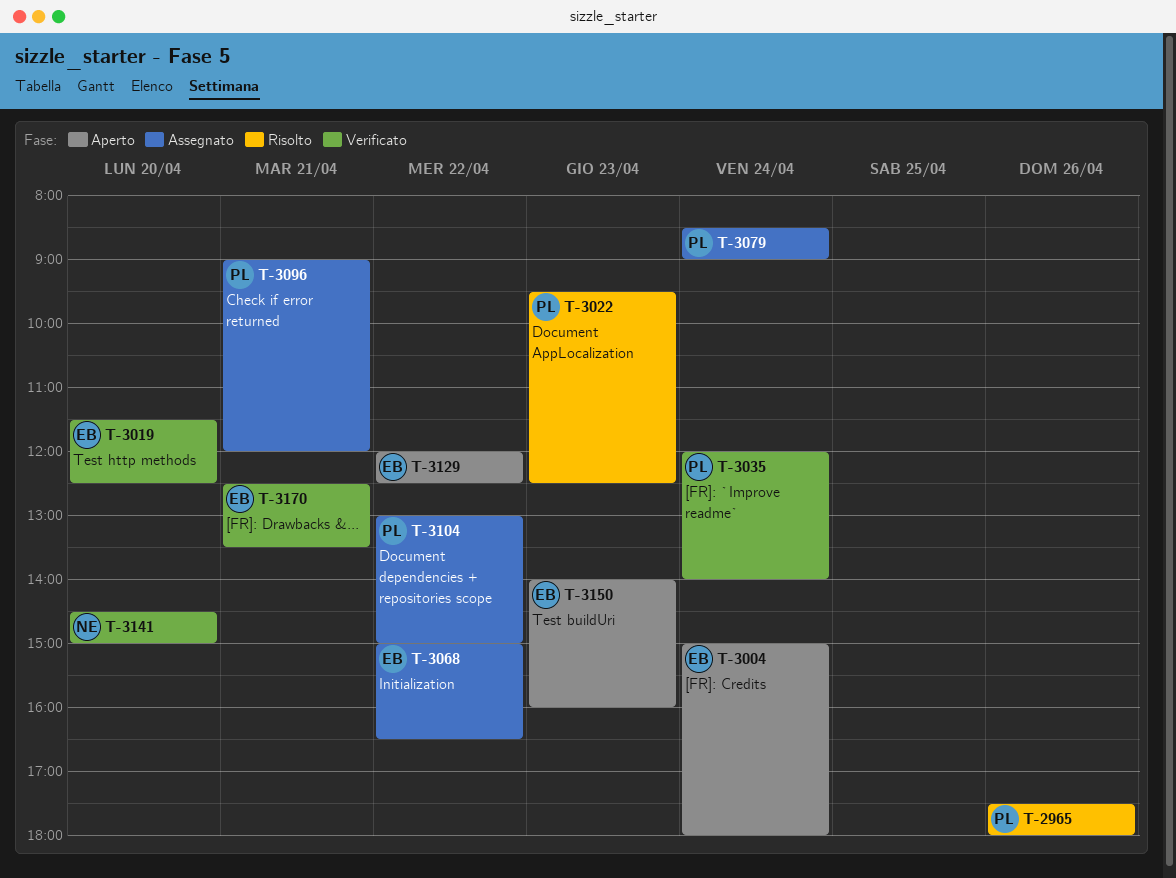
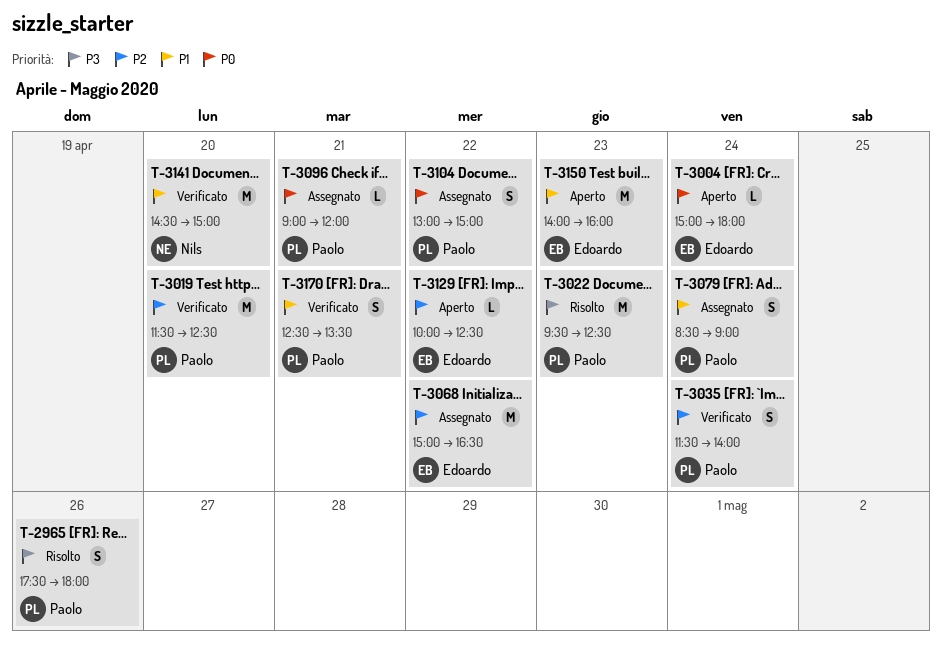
T-3019, owner: Edoardo -> Paolo
T-3035, begins: 12:00 -> 11:30
T-3129, begins: 12:00 -> 10:00
T-3170, owner: Edoardo -> Paolo

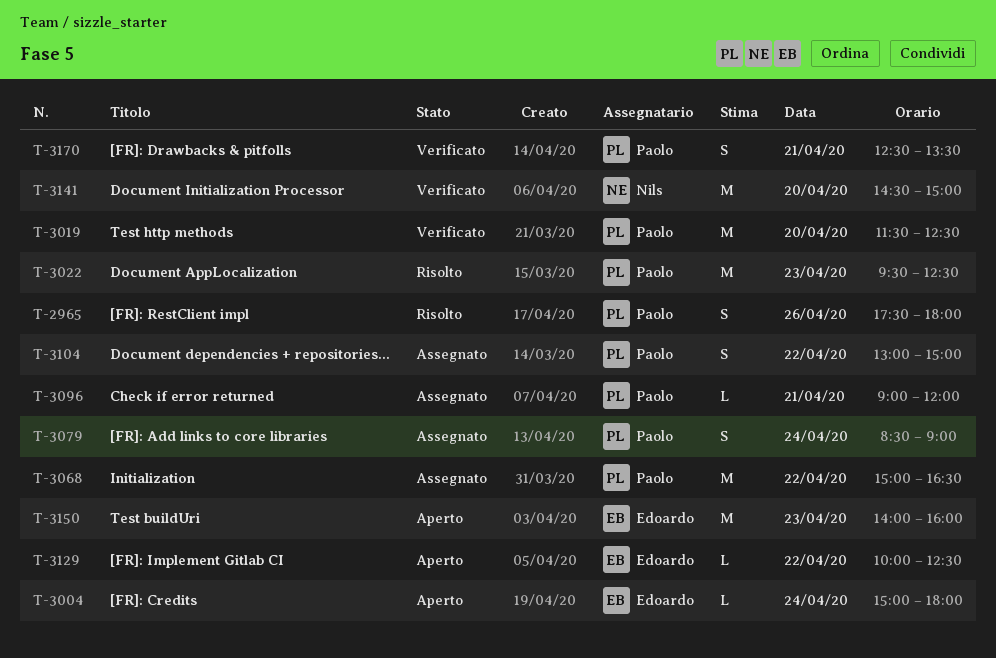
T-3035: present -> none
T-3068, owner: Edoardo -> Paolo

